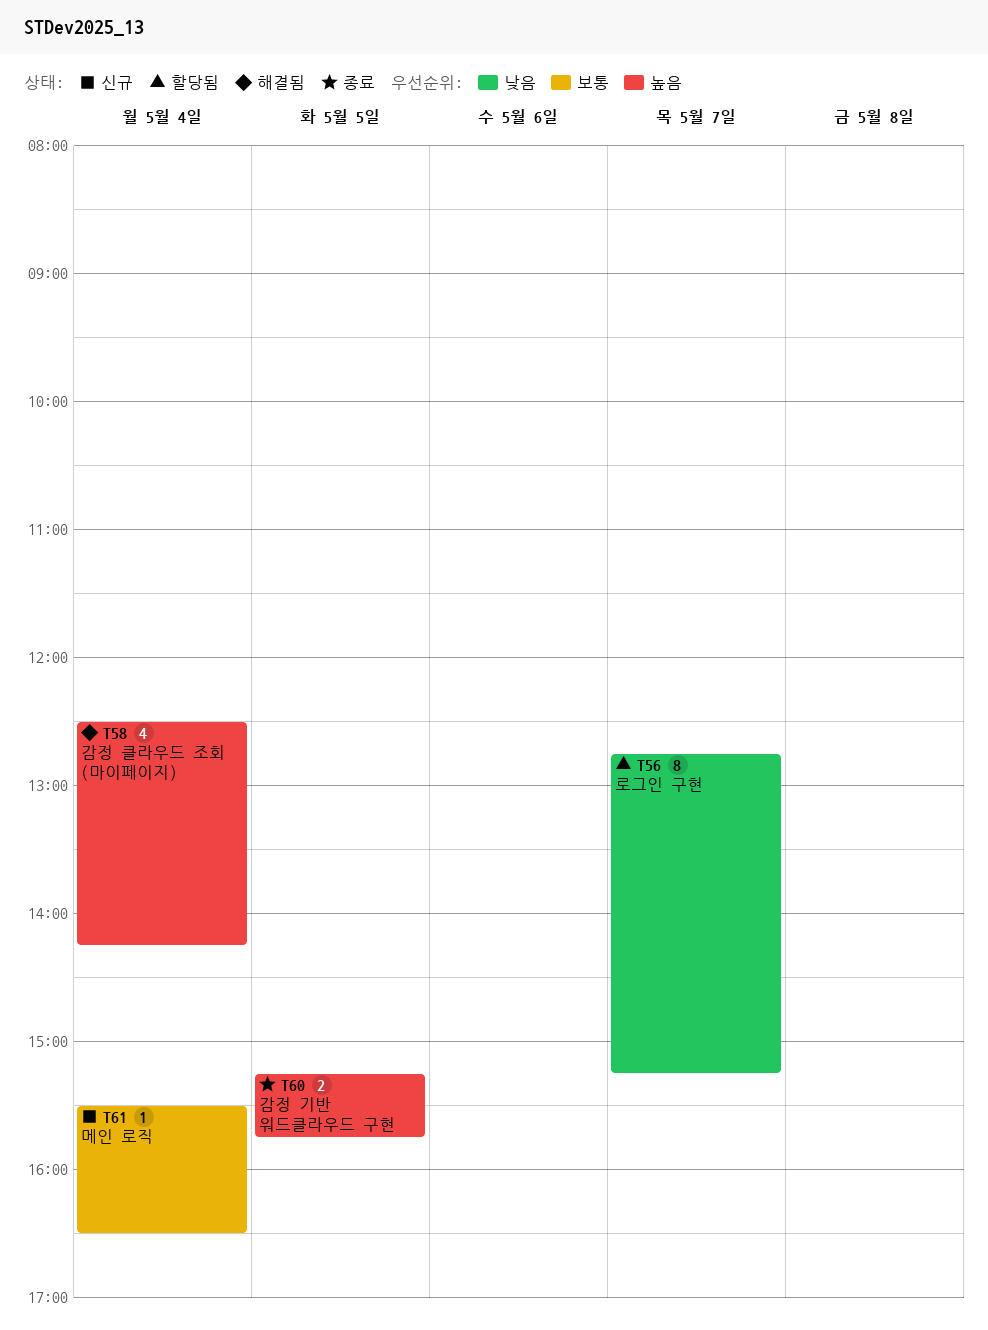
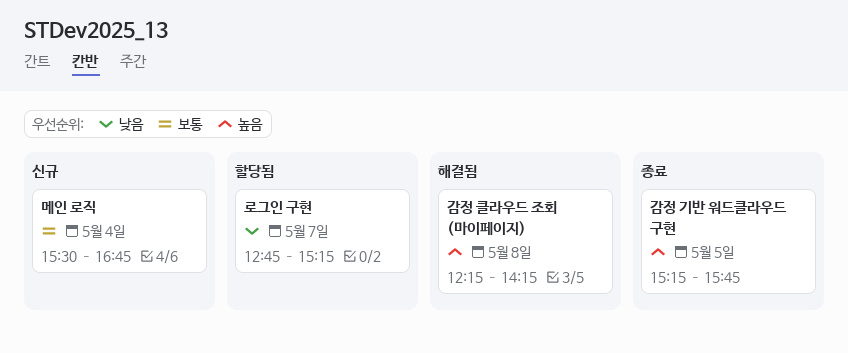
감정 클라우드 조회 (마이페이지), day: May 4 -> May 8
감정 클라우드 조회 (마이페이지), begins: 12:30 -> 12:15
메인 로직, ends: 16:30 -> 16:45

